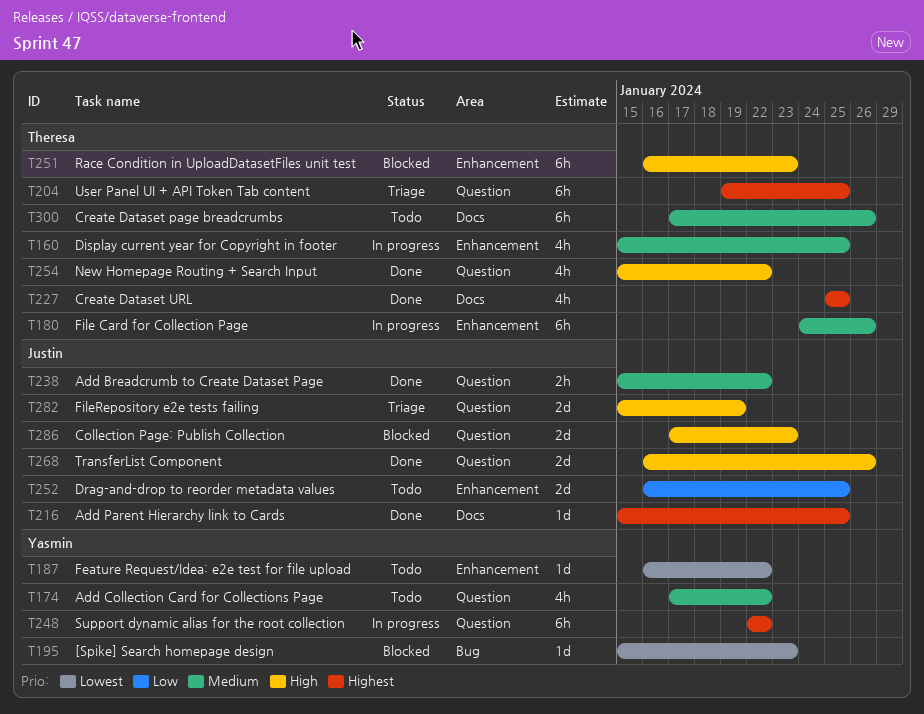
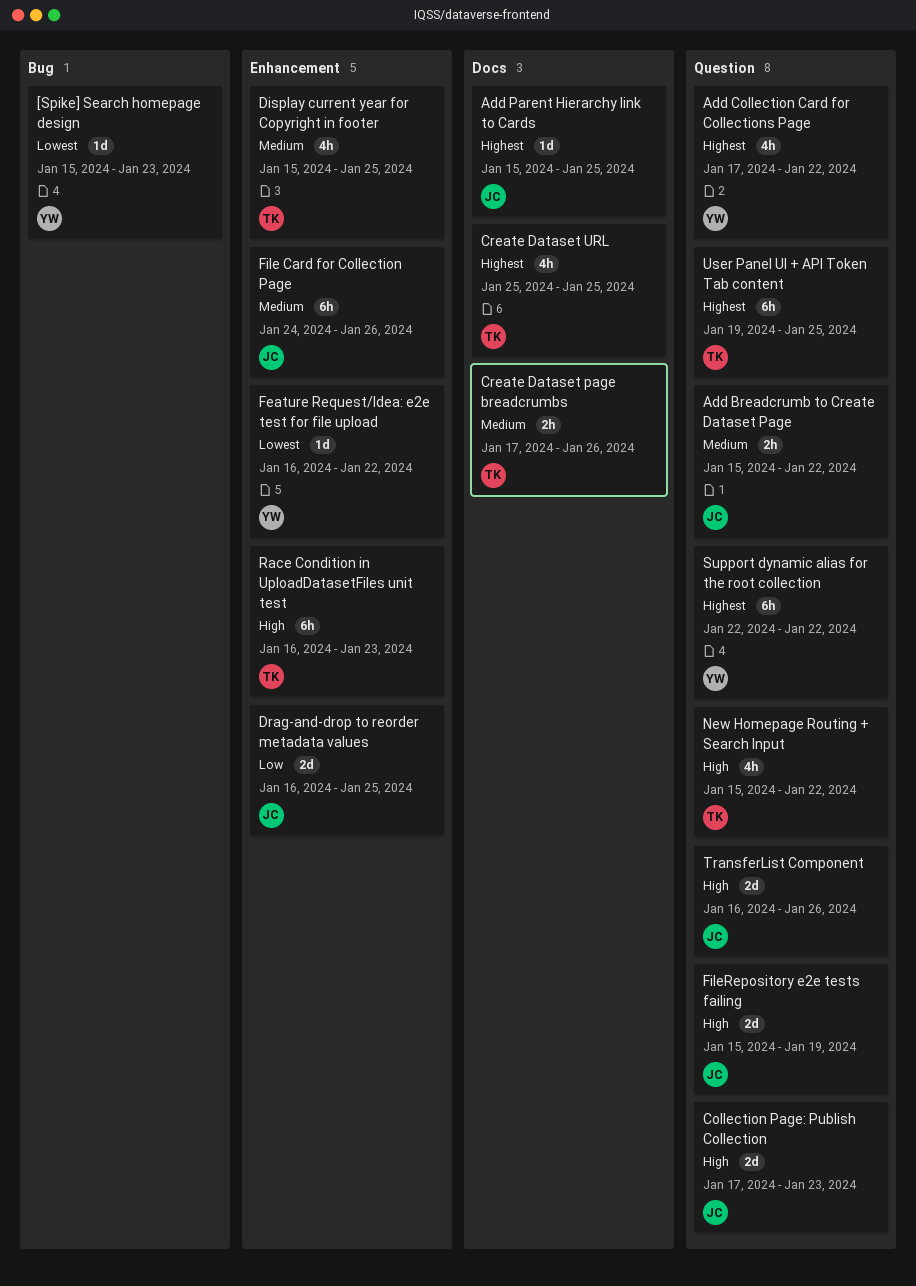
Add Collection Card for Collections Page, priority: Medium -> Highest
Create Dataset page breadcrumbs, estimate: 6h -> 2h
File Card for Collection Page, owner: Theresa -> Justin

